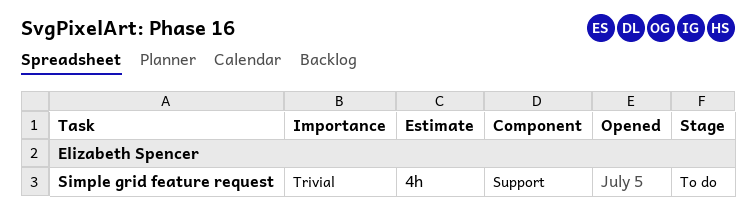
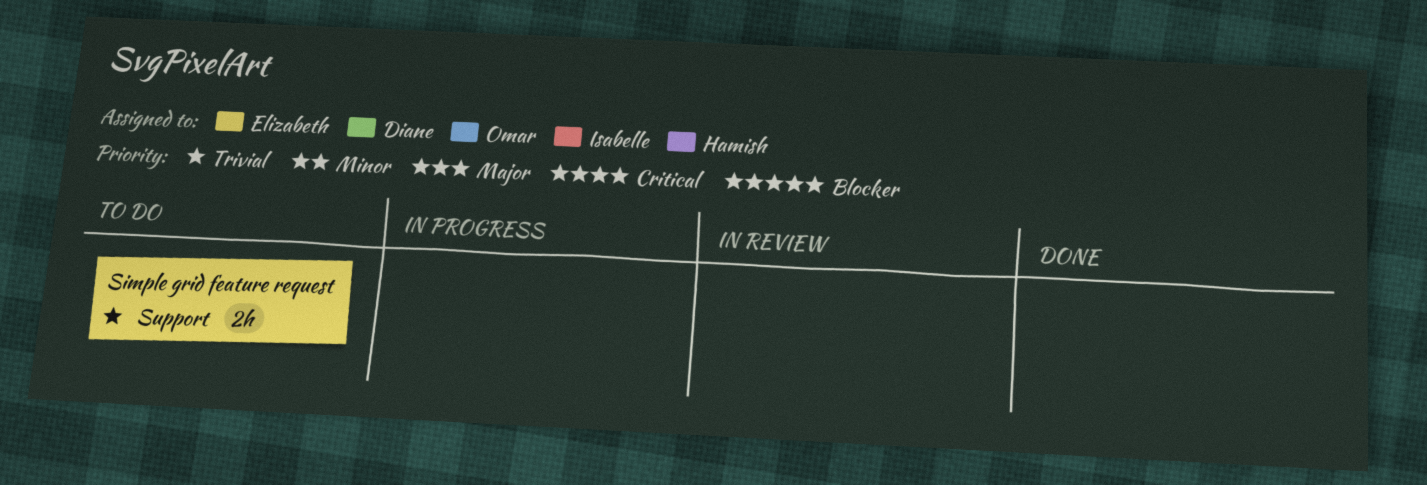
Simple grid feature request, estimate: 4h -> 2h

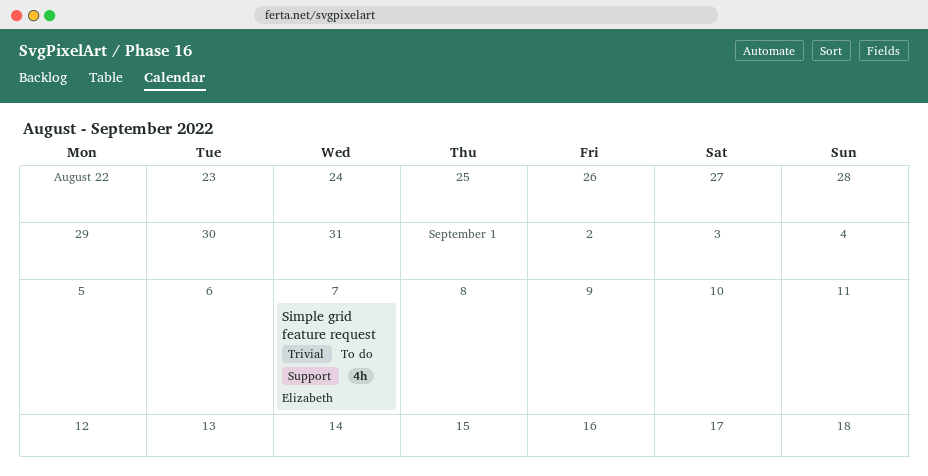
Simple grid feature request, estimate: 2h -> 4h

